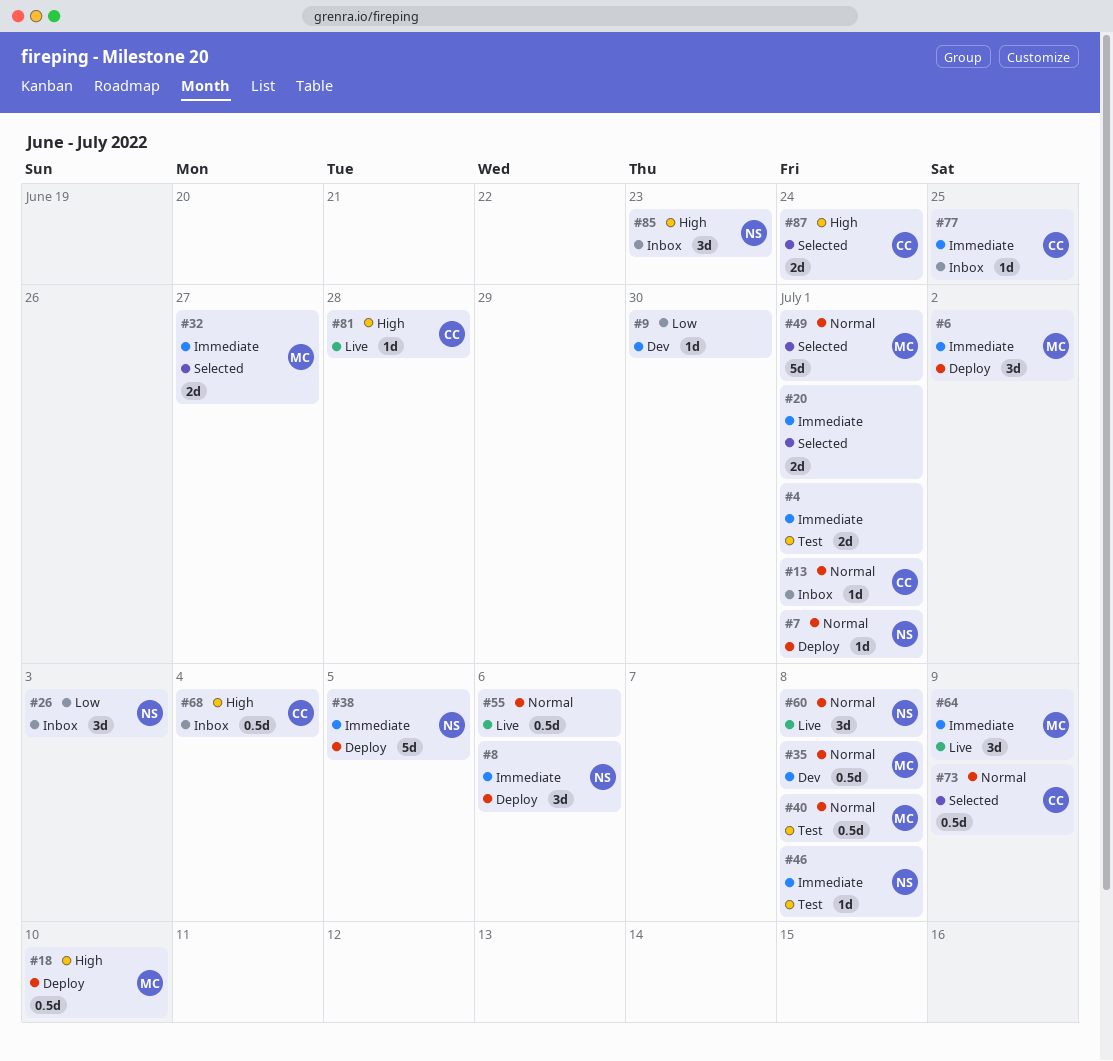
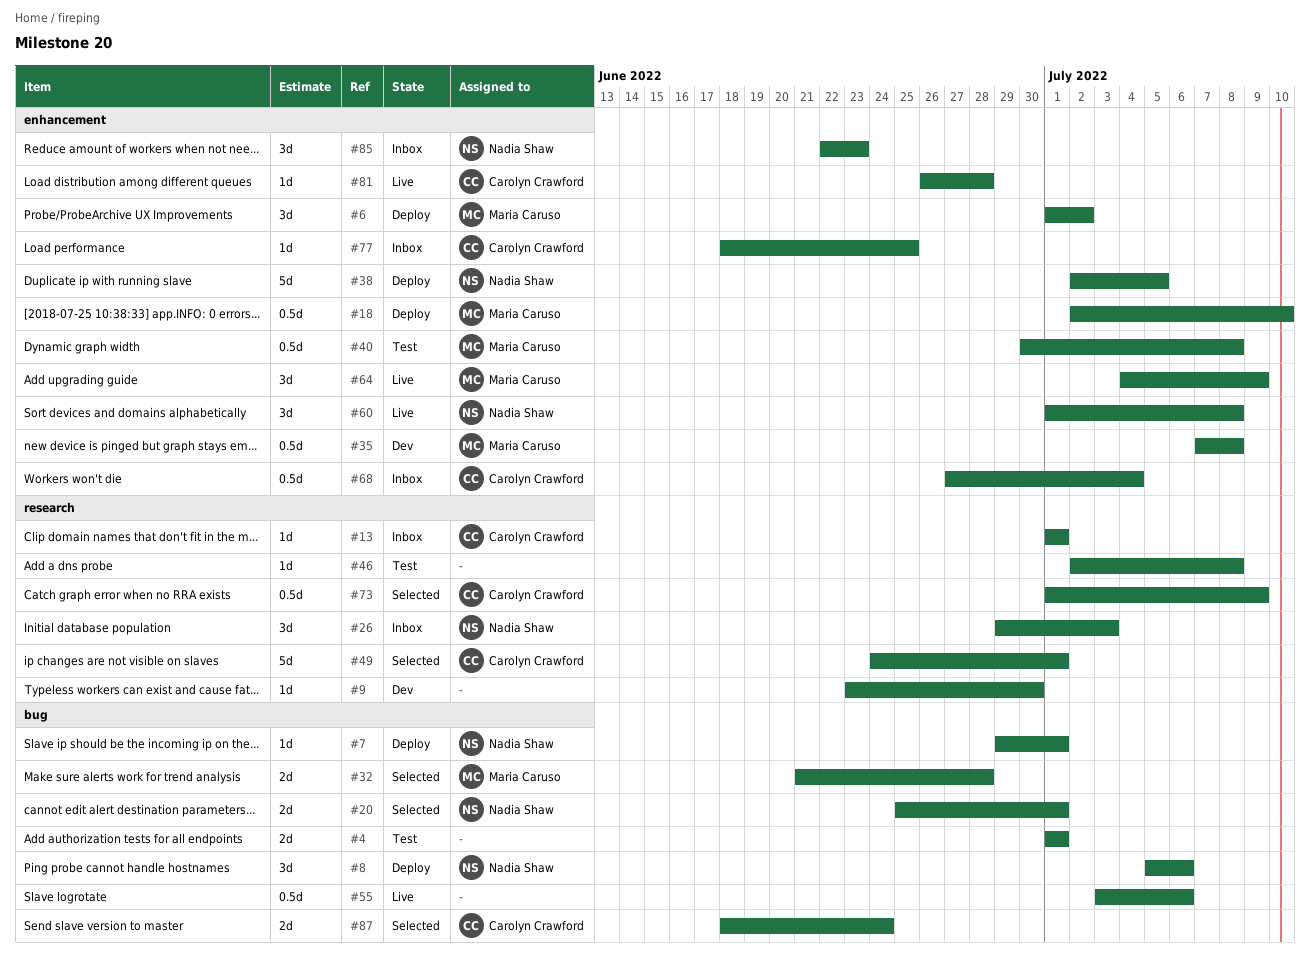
#20, owner: none -> Nadia Shaw
#32, due: Jun 27 -> Jun 28
#46, owner: Nadia Shaw -> none
#49, owner: Maria Caruso -> Carolyn Crawford

